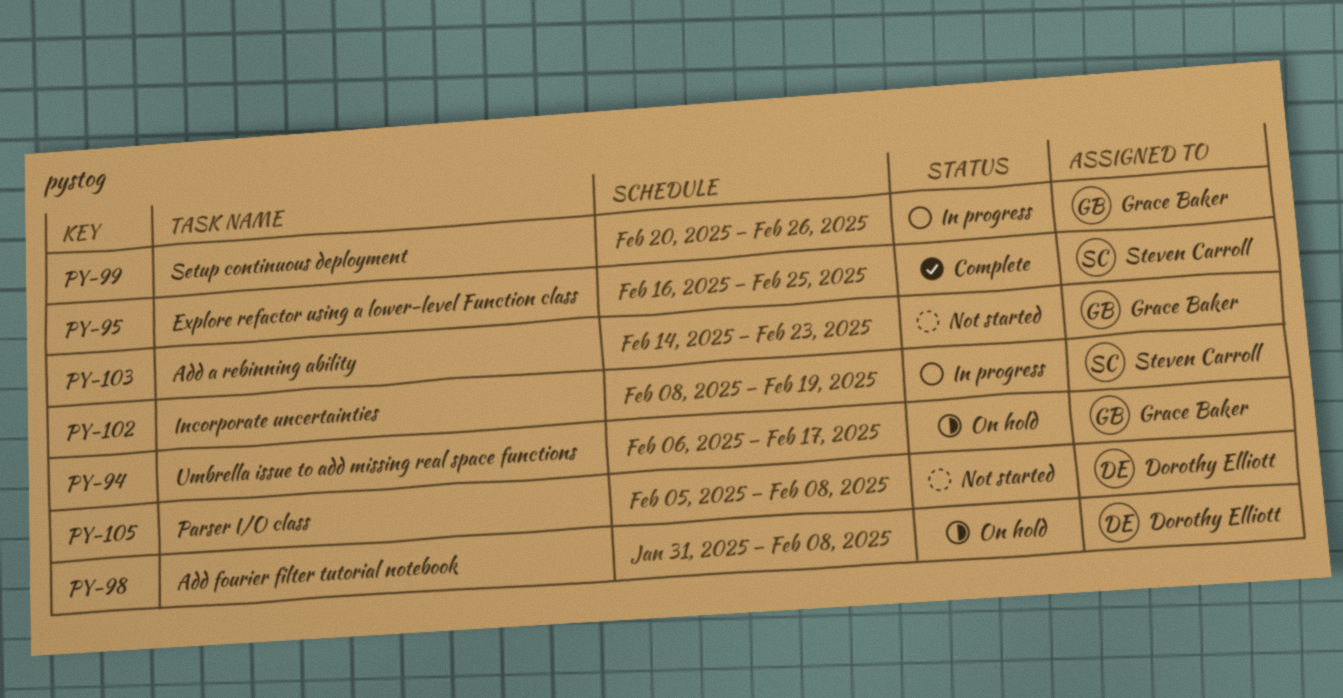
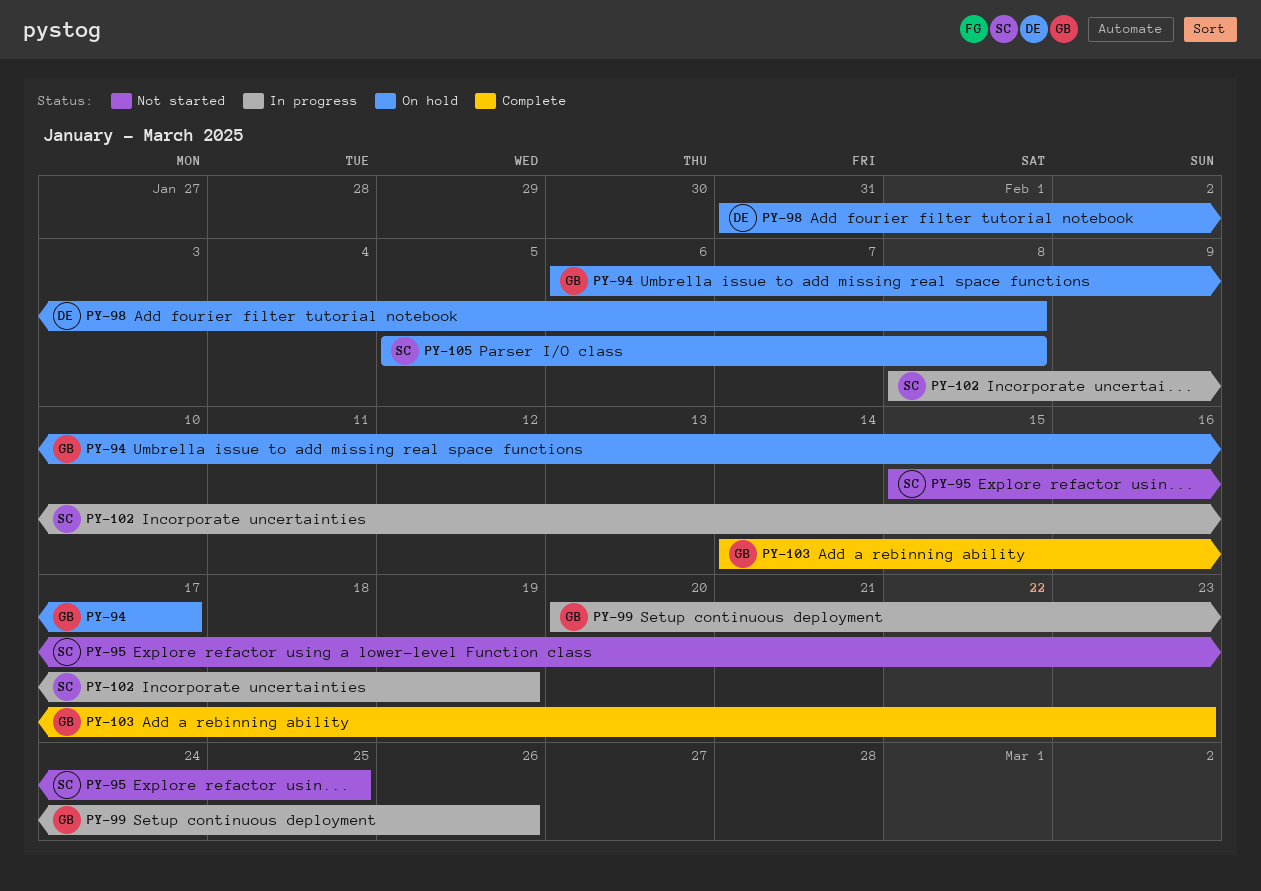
PY-95, status: Complete -> Not started
PY-95, start: Feb 16 -> Feb 15
PY-103, status: Not started -> Complete
PY-105, status: Not started -> On hold
PY-105, owner: Dorothy Elliott -> Steven Carroll

